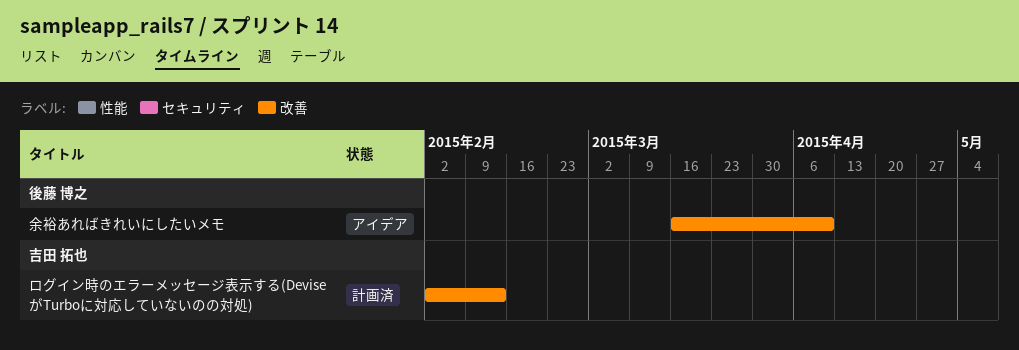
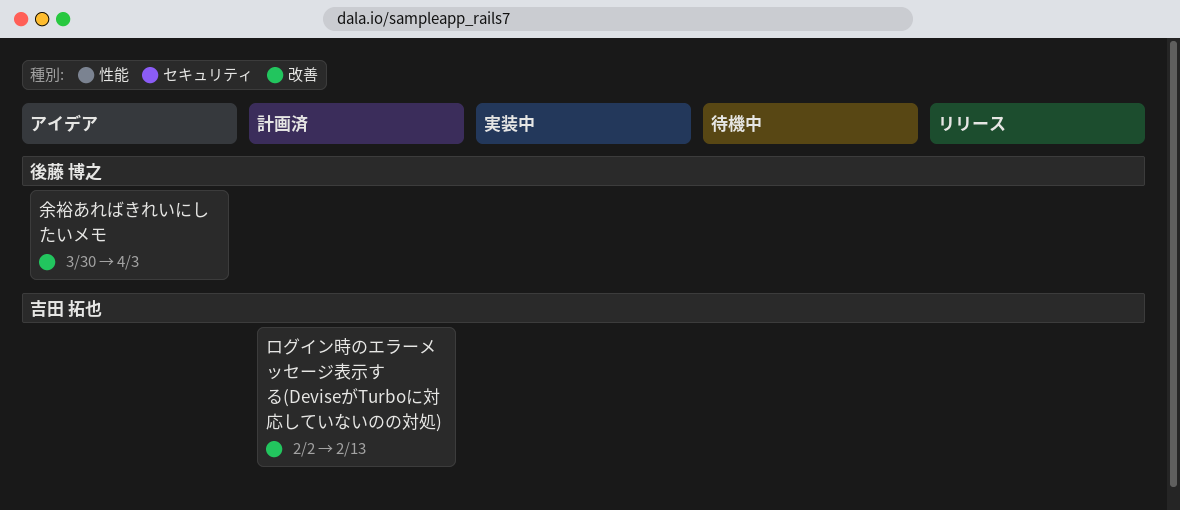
余裕あればきれいにしたいメモ, start: Mar 16 -> Mar 30
余裕あればきれいにしたいメモ, due: Apr 10 -> Apr 3

